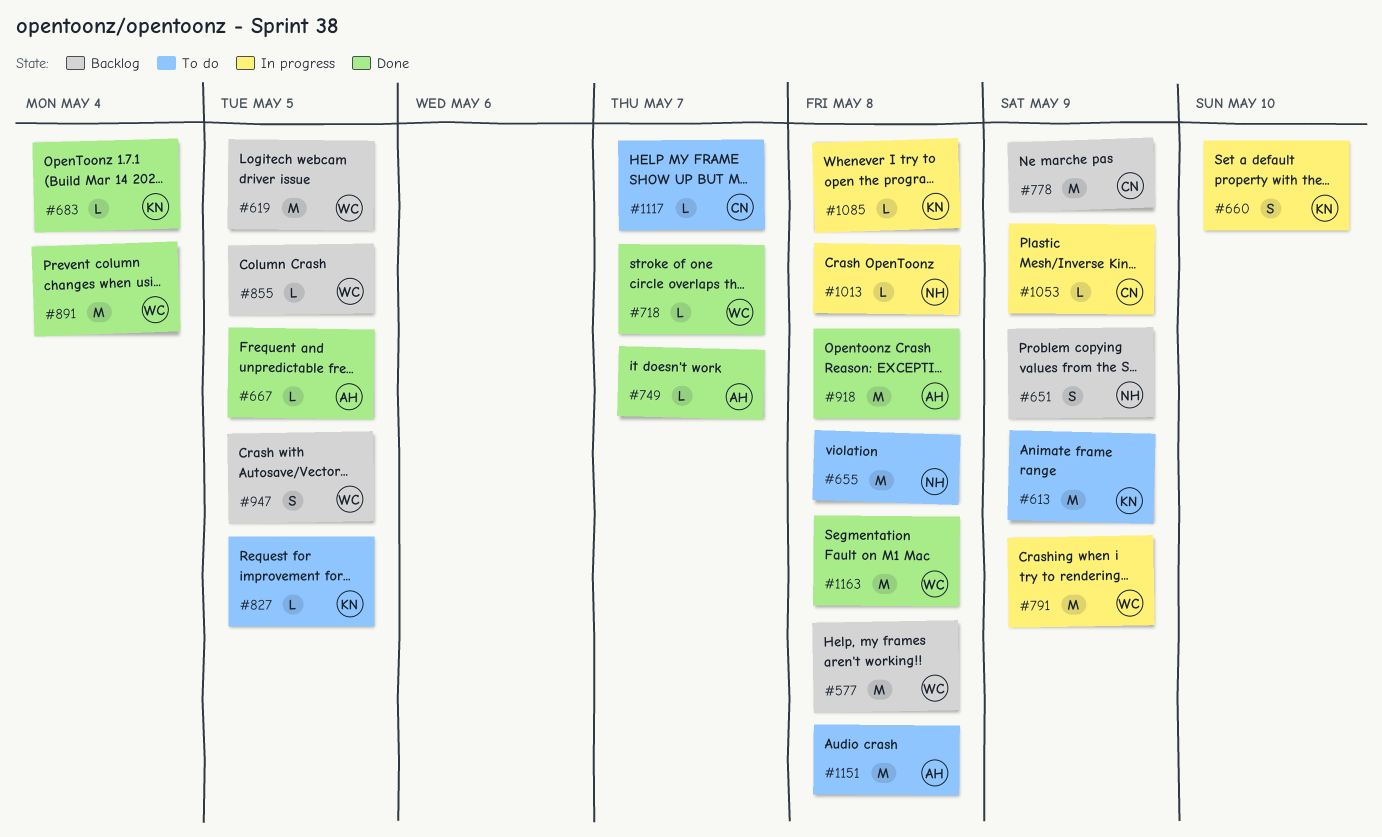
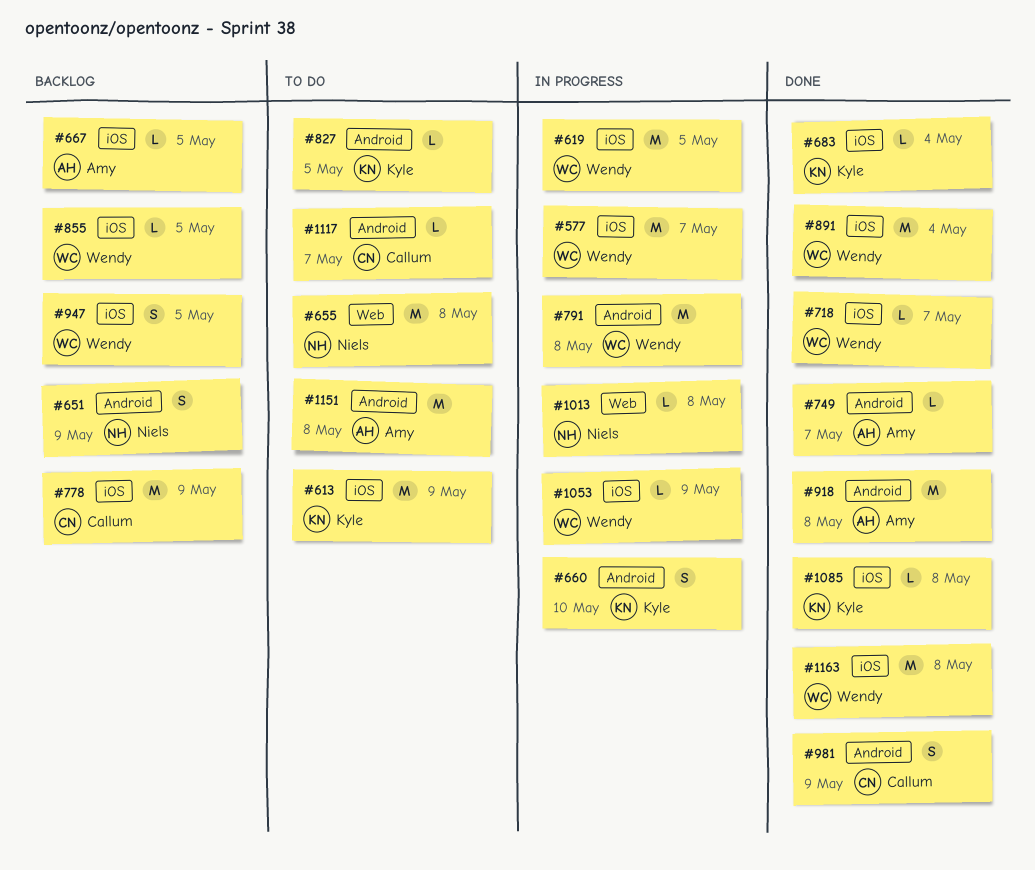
#577, status: Backlog -> In progress
#577, due: May 8 -> May 7
#619, status: Backlog -> In progress
#667, status: Done -> Backlog
#791, due: May 9 -> May 8
#981: none -> present
#1053, owner: Callum -> Wendy
#1085, status: In progress -> Done

